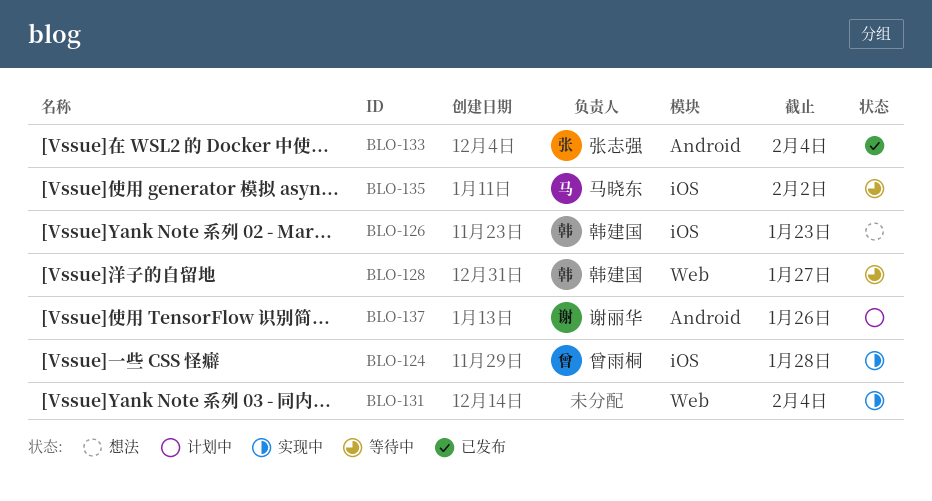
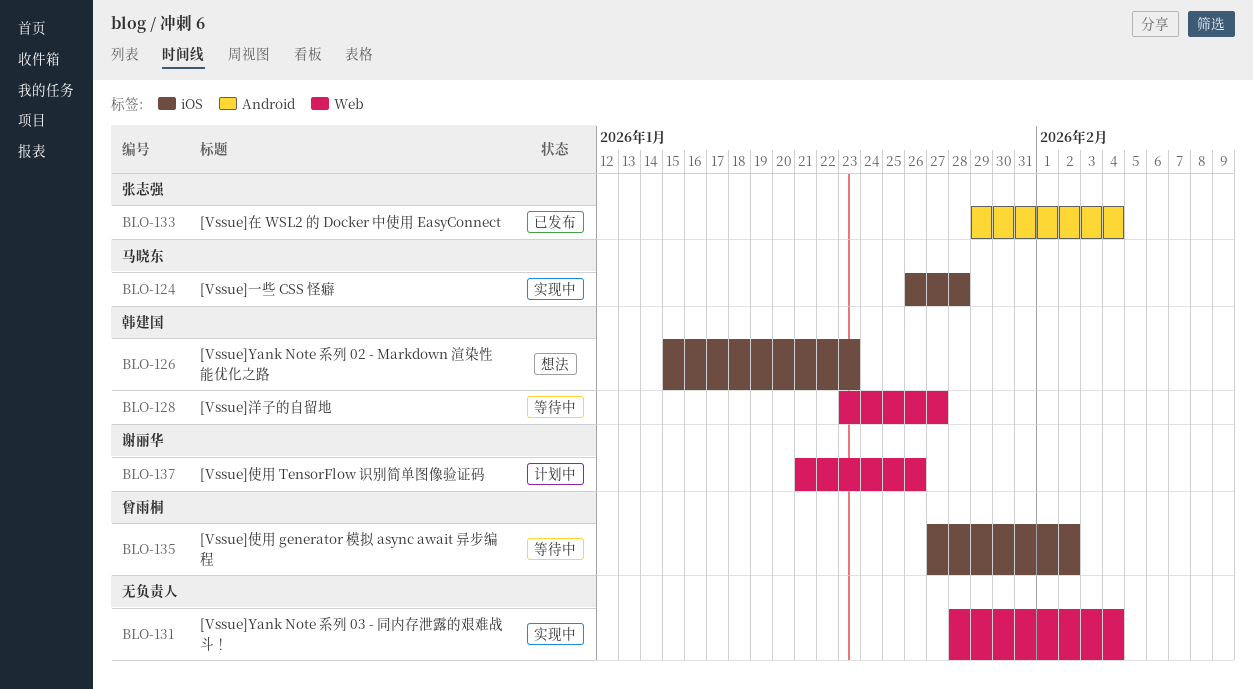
BLO-124, owner: 曾雨桐 -> 马晓东
BLO-135, owner: 马晓东 -> 曾雨桐
BLO-137, label: Android -> Web

